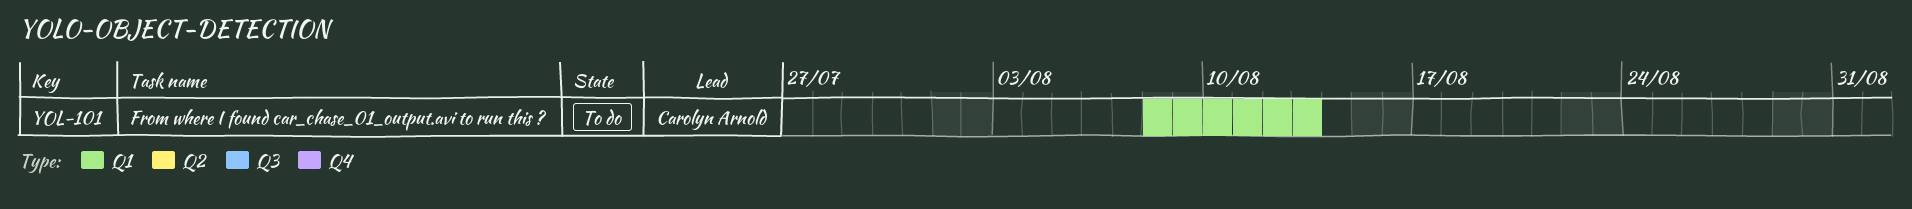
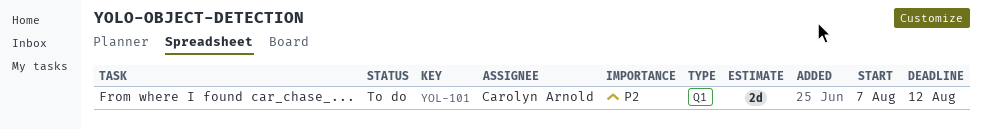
YOL-101, start: Aug 8 -> Aug 7
YOL-101, due: Aug 13 -> Aug 12

